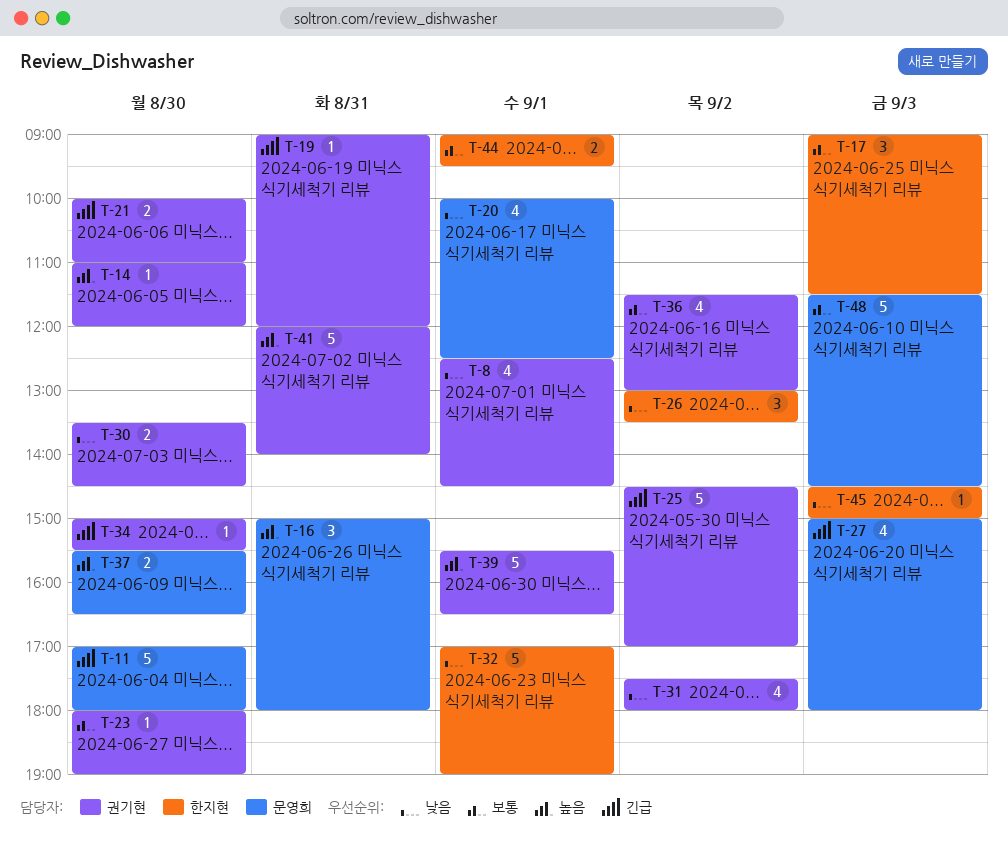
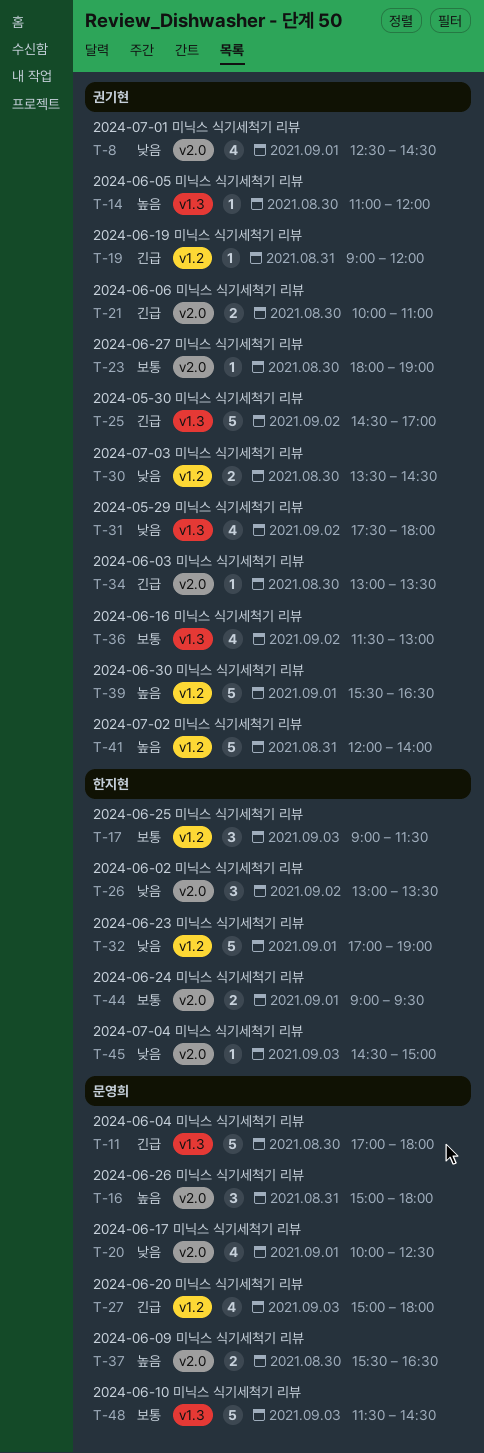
T-34, begins: 15:00 -> 13:00
T-34, ends: 15:30 -> 13:30

